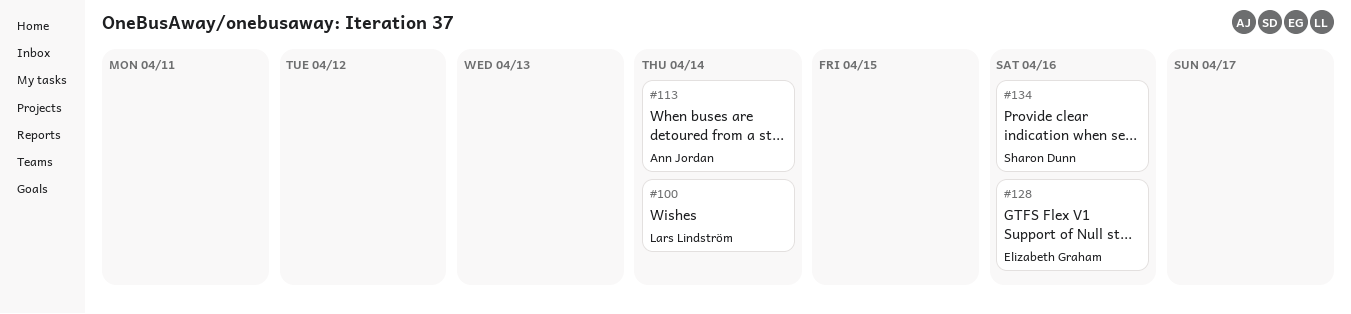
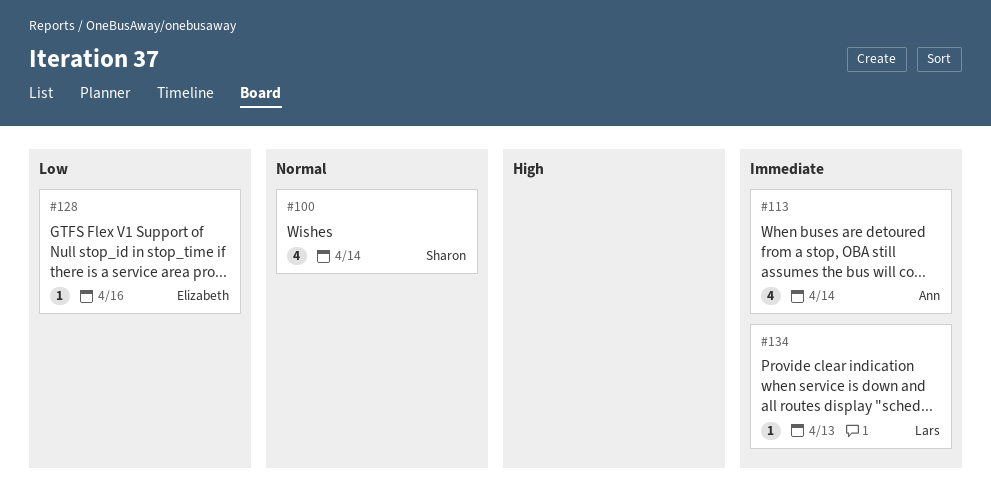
#100, owner: Lars Lindström -> Sharon Dunn
#134, owner: Sharon Dunn -> Lars Lindström
#134, due: Apr 16 -> Apr 13

